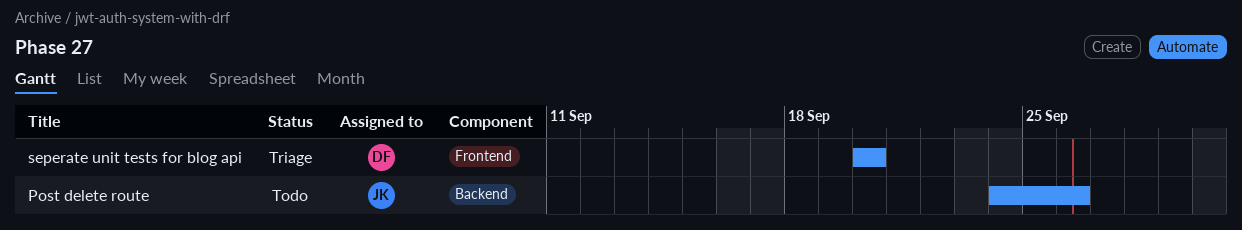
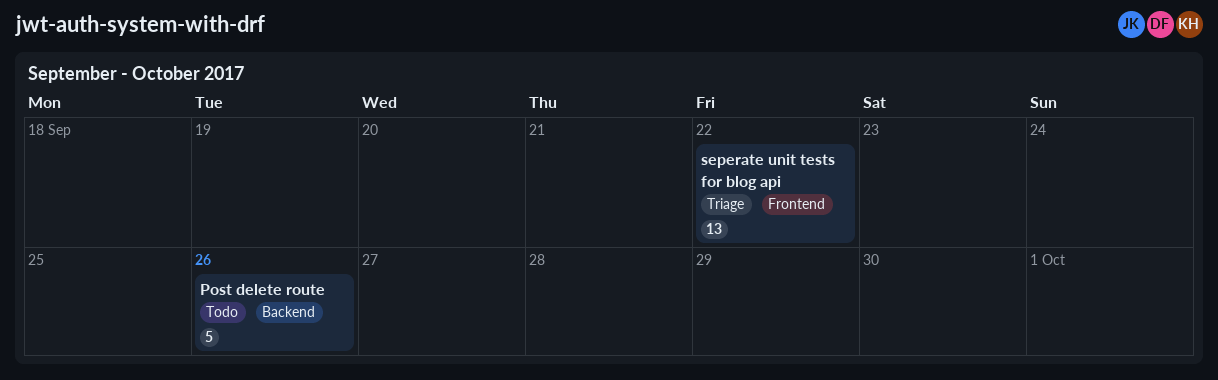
seperate unit tests for blog api, due: Sep 20 -> Sep 22

